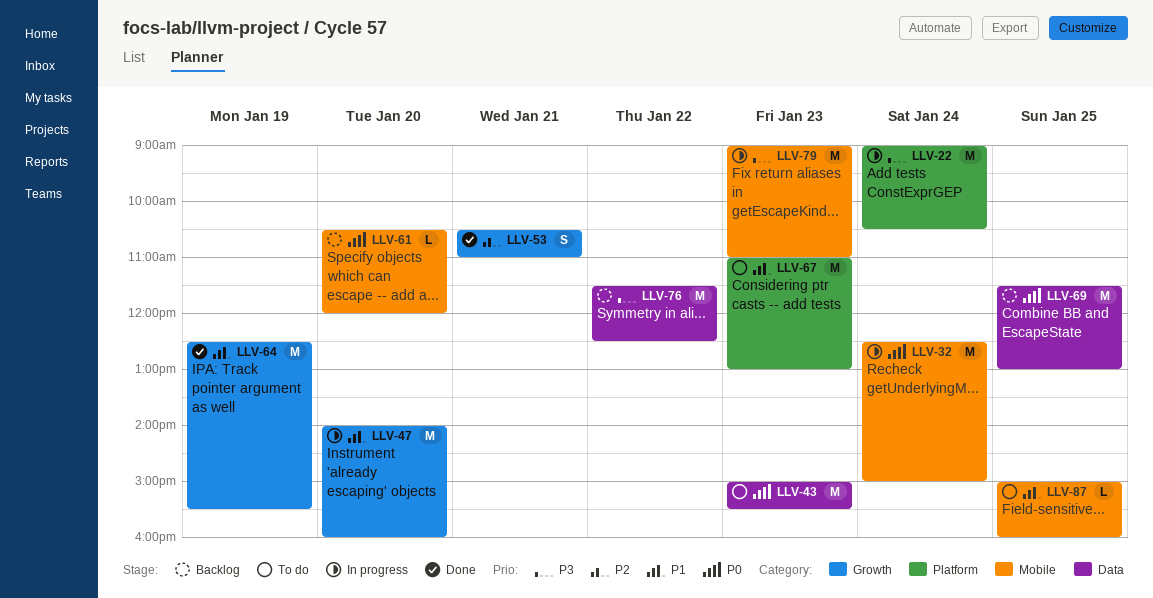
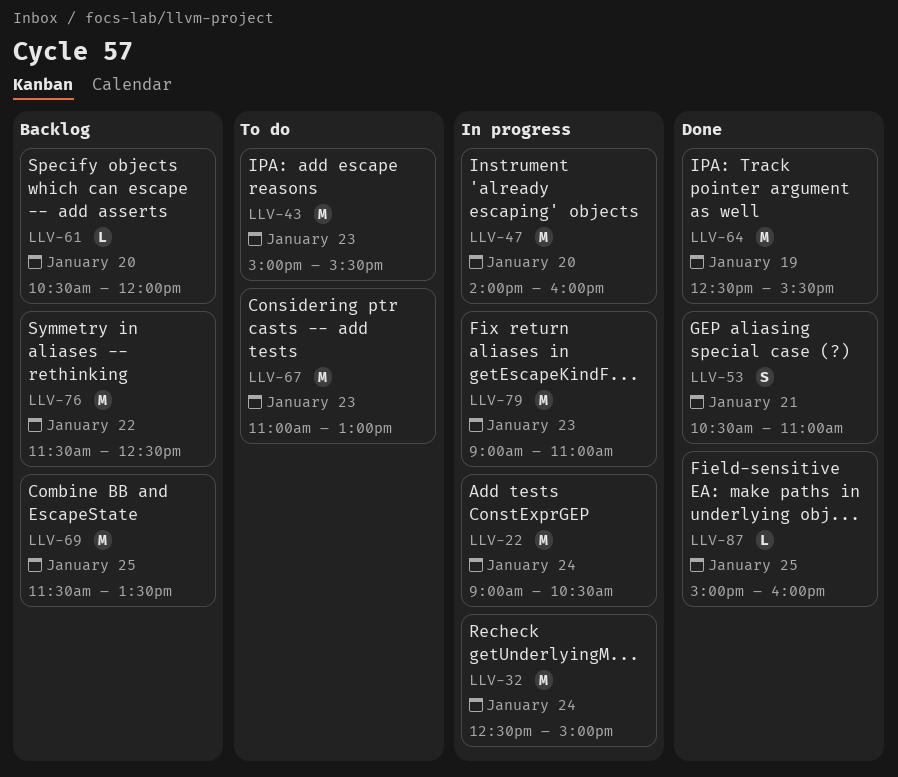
LLV-69, ends: 13:00 -> 13:30
LLV-87, status: To do -> Done

